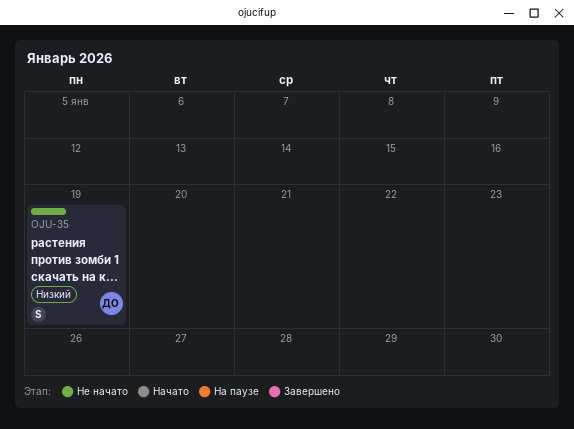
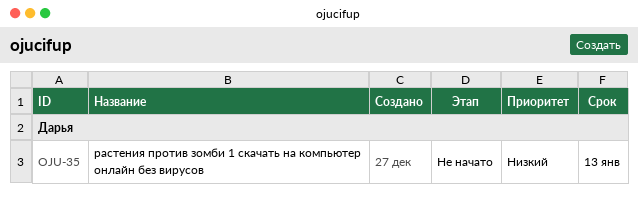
OJU-35, due: Jan 19 -> Jan 13

